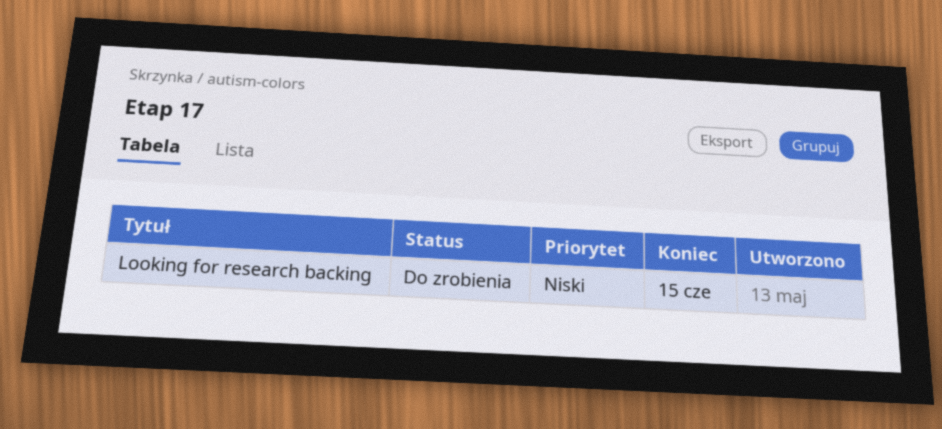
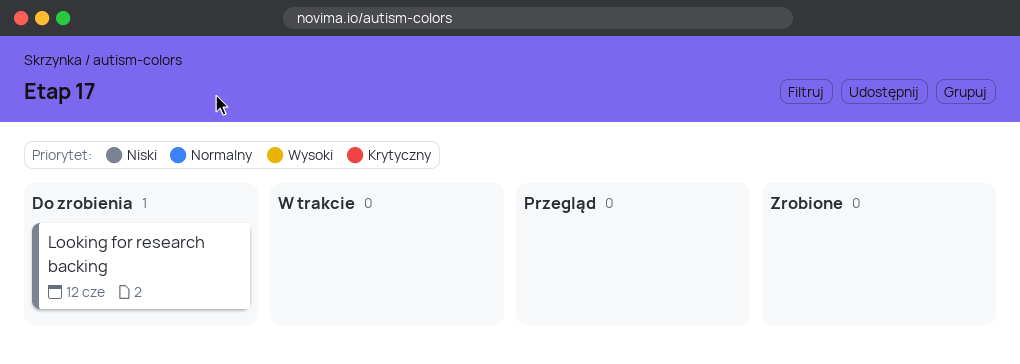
Looking for research backing, due: Jun 15 -> Jun 12

